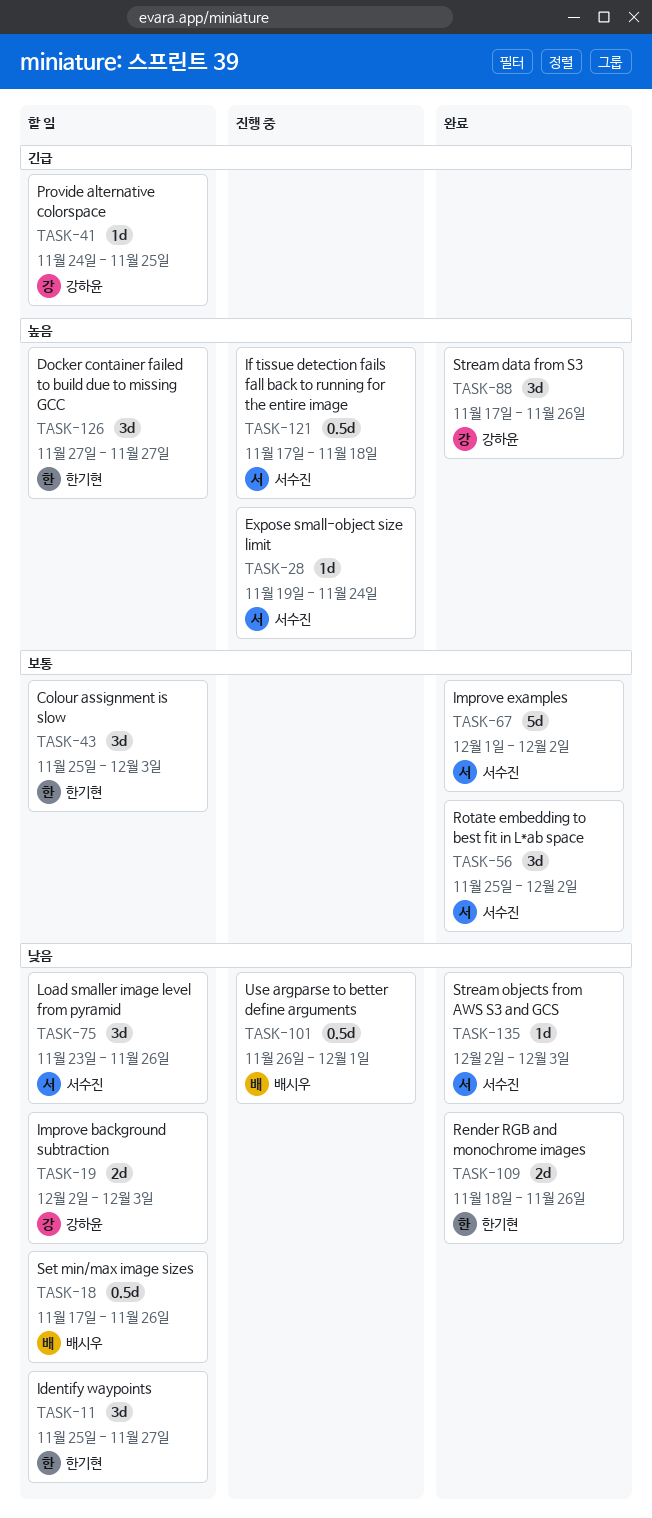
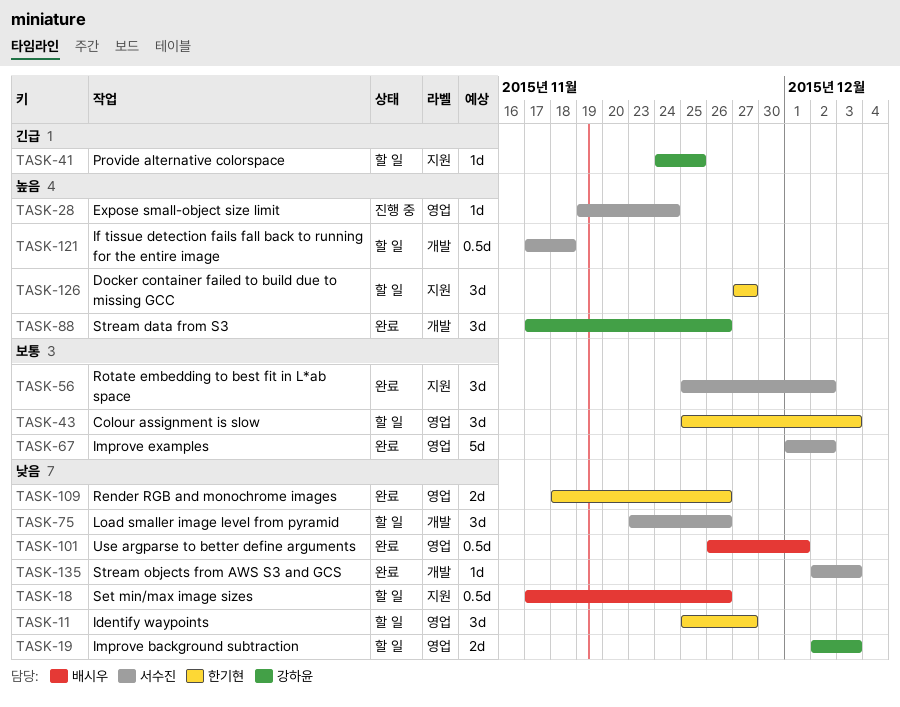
TASK-101, status: 진행 중 -> 완료
TASK-121, status: 진행 중 -> 할 일

